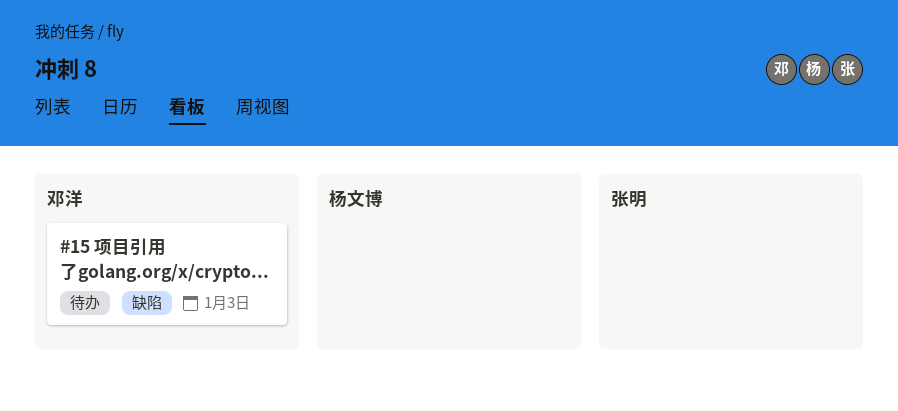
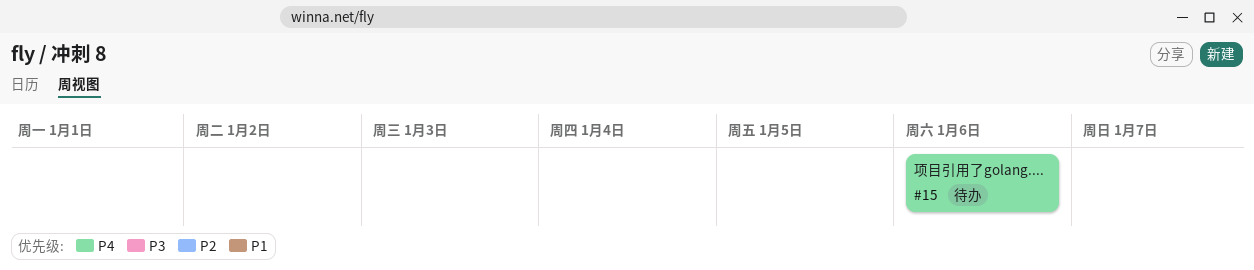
#15, due: Jan 3 -> Jan 6

